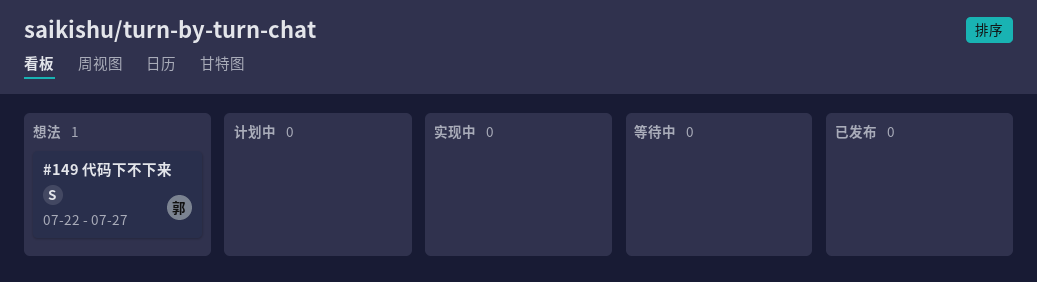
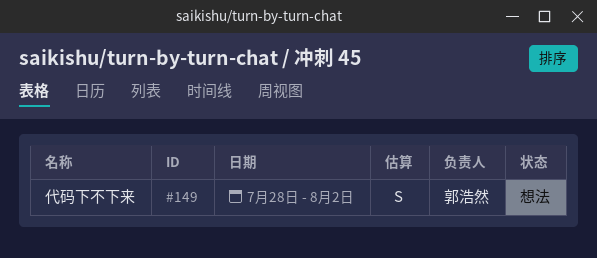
#149, start: Jul 22 -> Jul 28
#149, due: Jul 27 -> Aug 2

